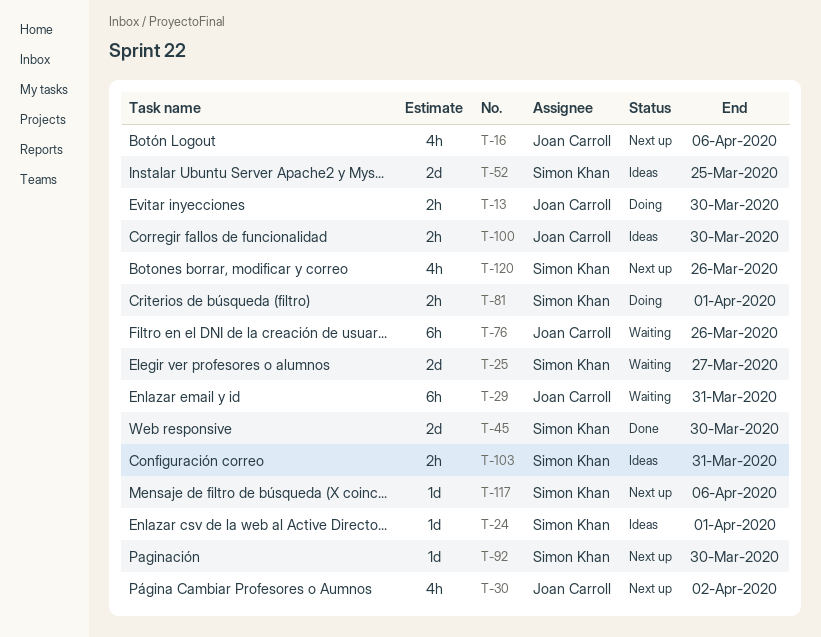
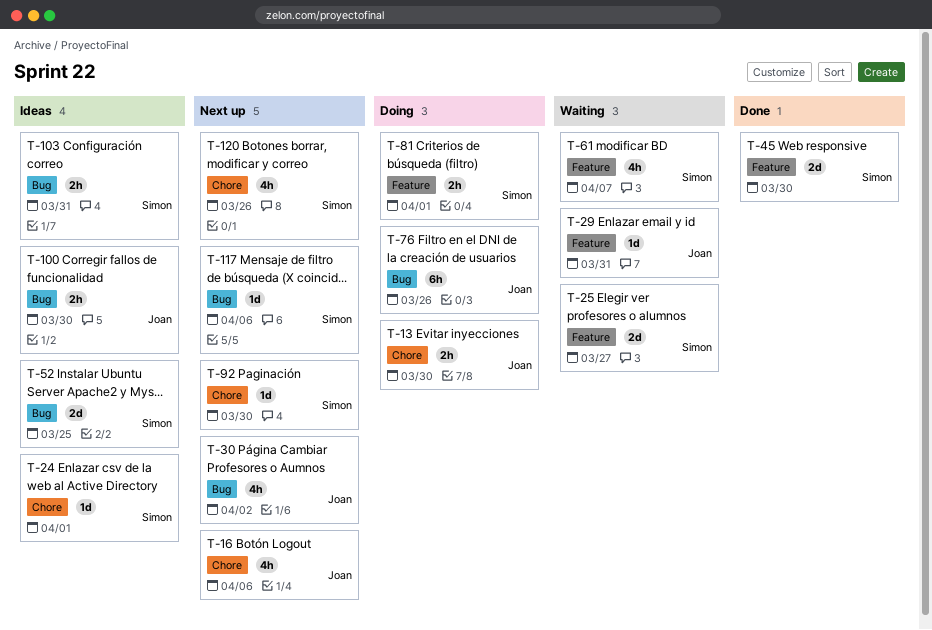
T-29, estimate: 6h -> 1d
T-61: none -> present
T-76, status: Waiting -> Doing

